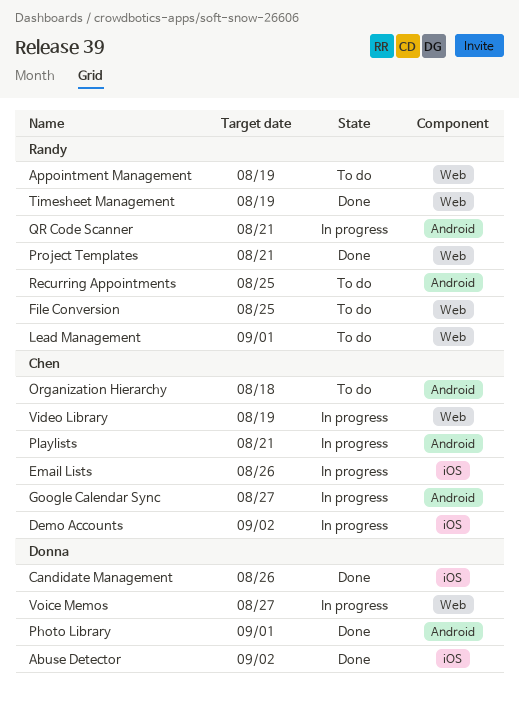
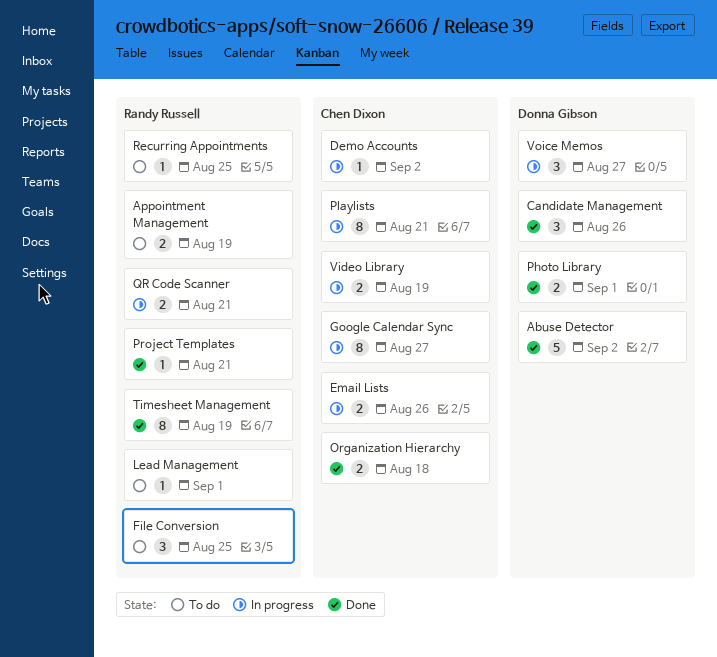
Organization Hierarchy, status: To do -> Done

